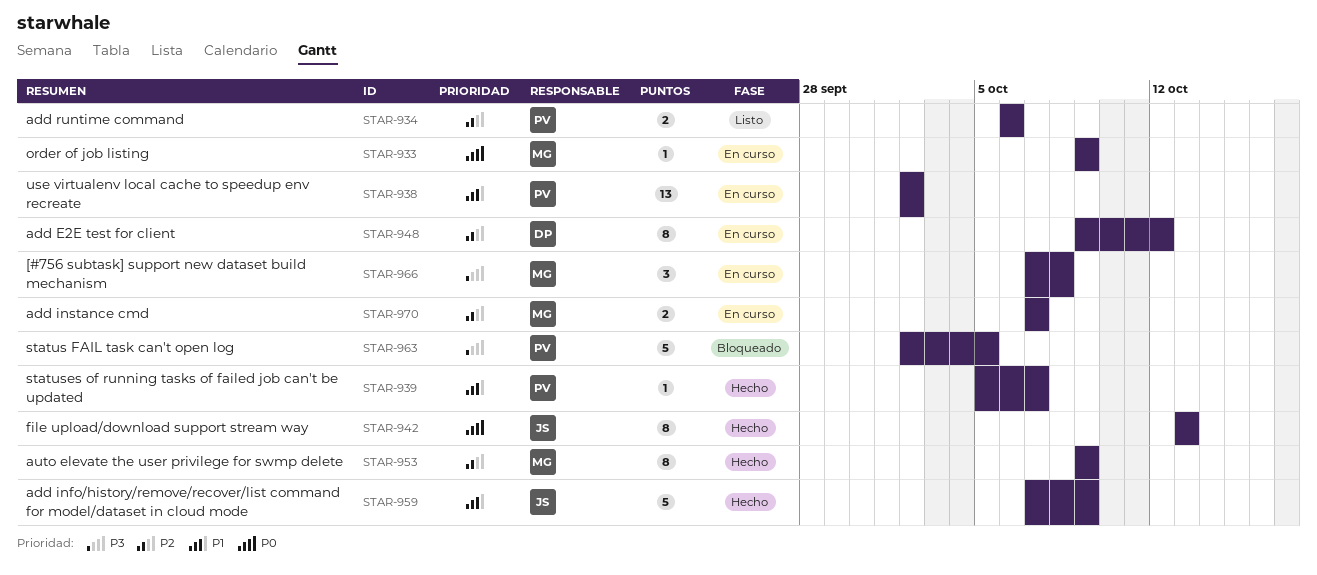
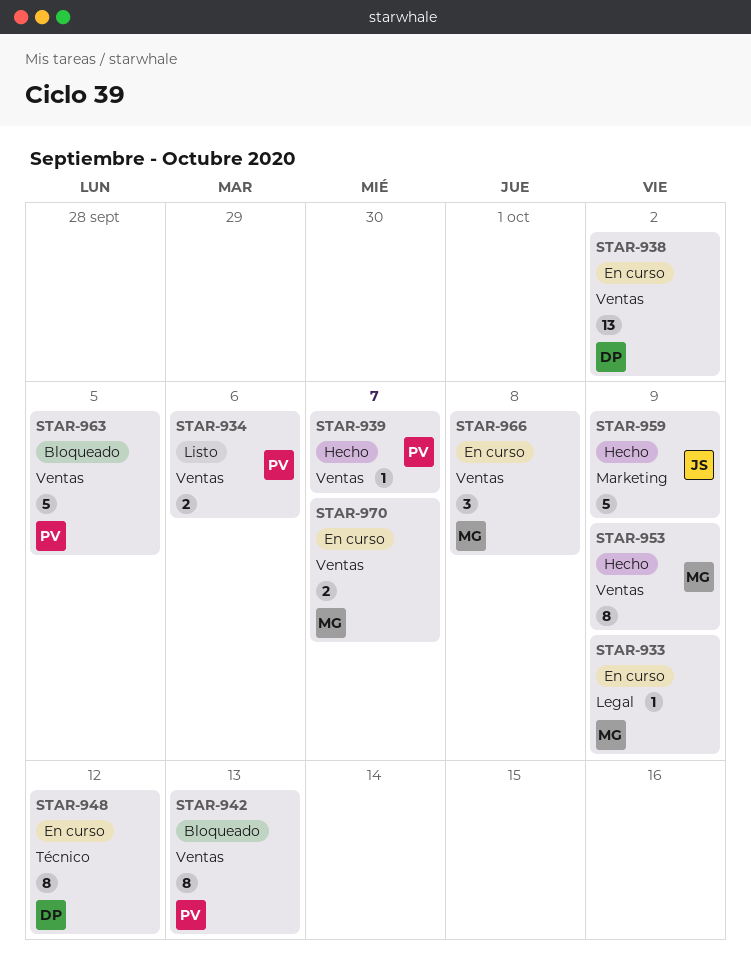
STAR-938, owner: PV -> DP
STAR-942, status: Hecho -> Bloqueado
STAR-942, owner: JS -> PV

